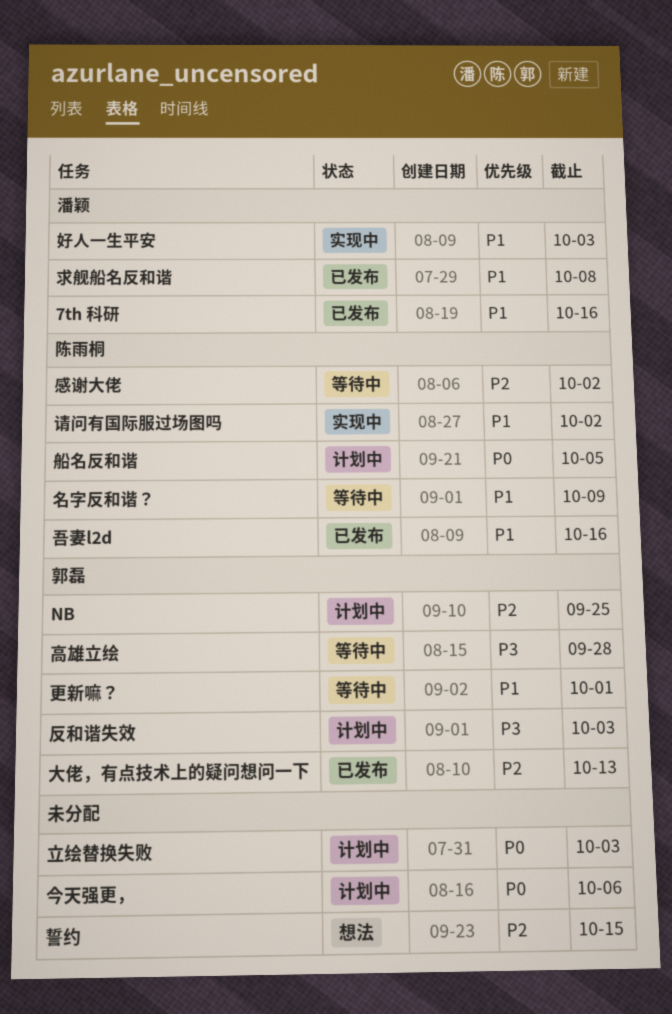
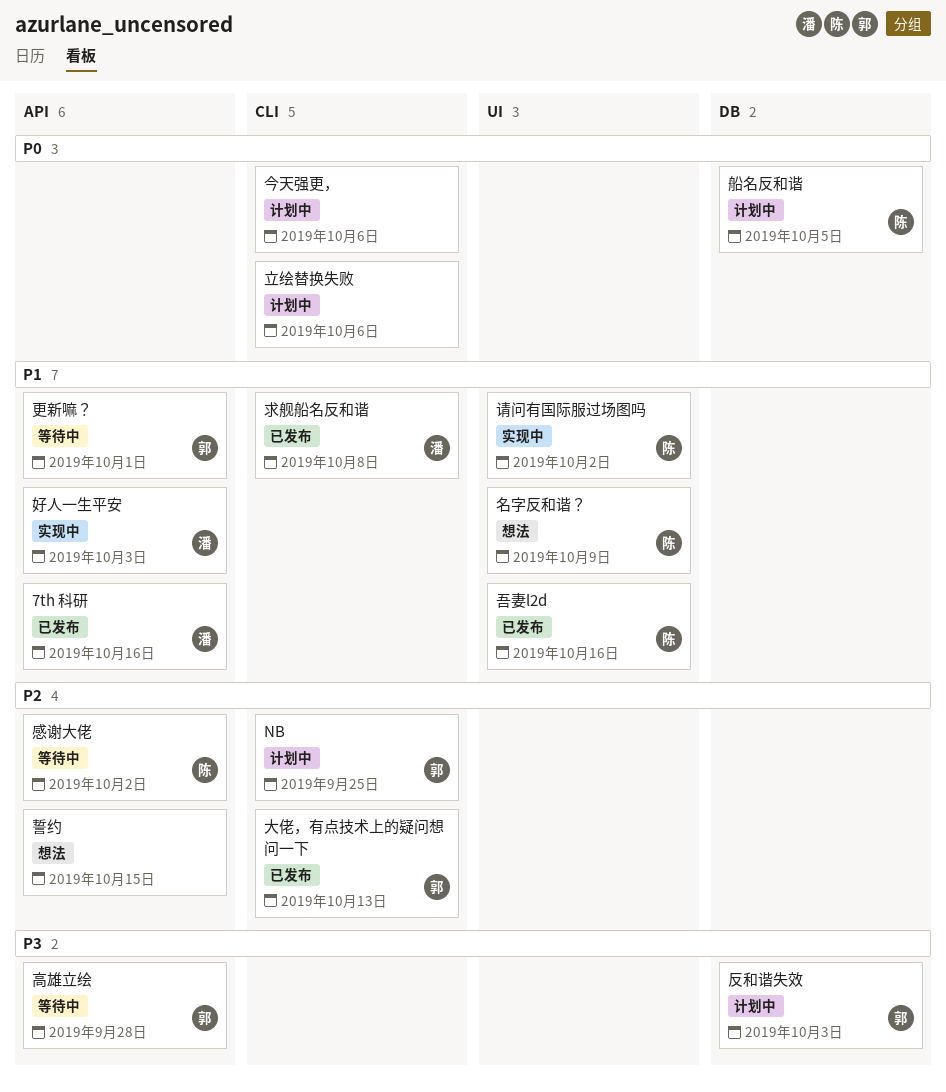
名字反和谐？, status: 等待中 -> 想法
立绘替换失败, due: Oct 3 -> Oct 6

